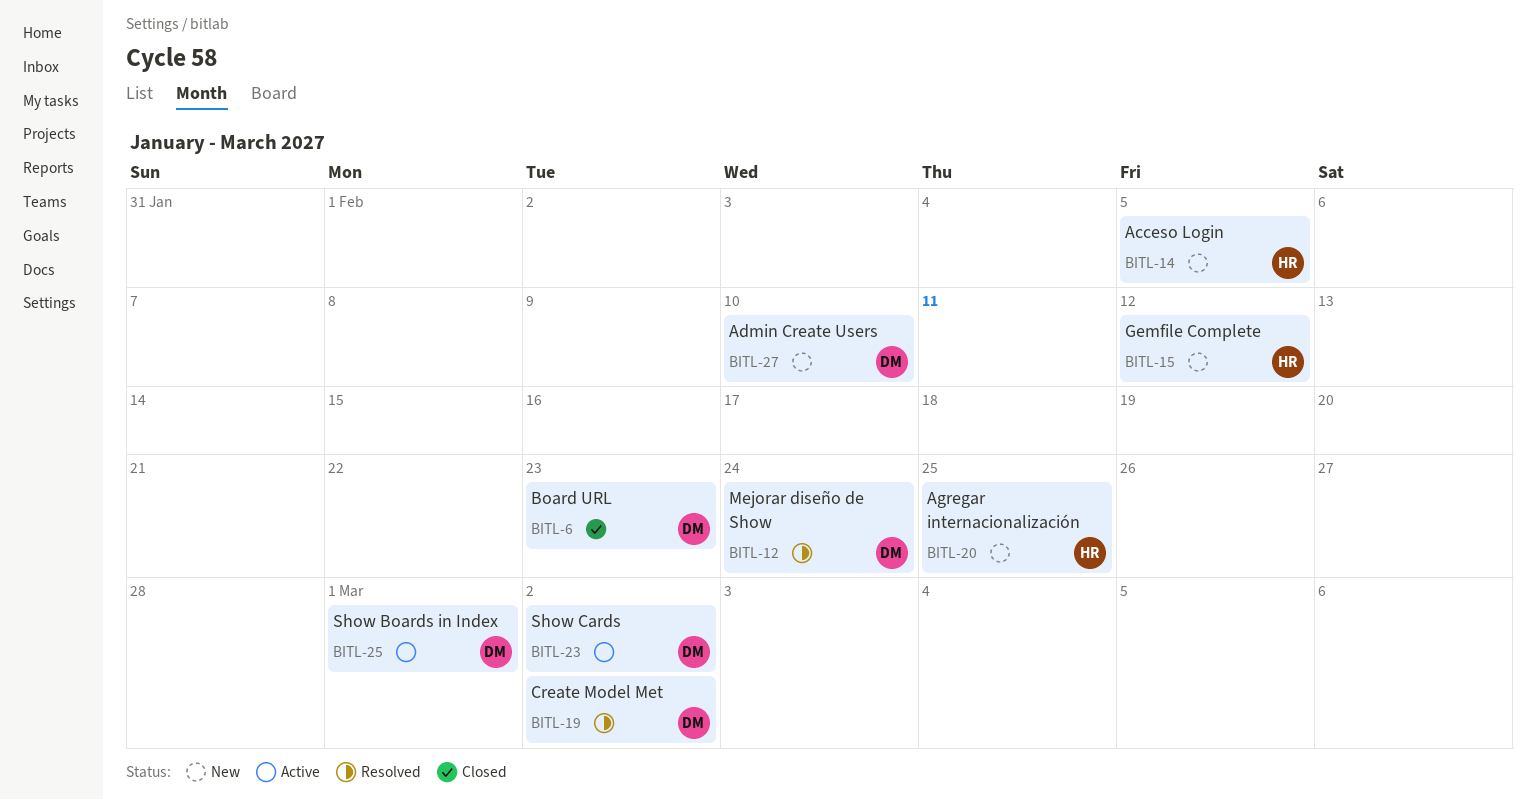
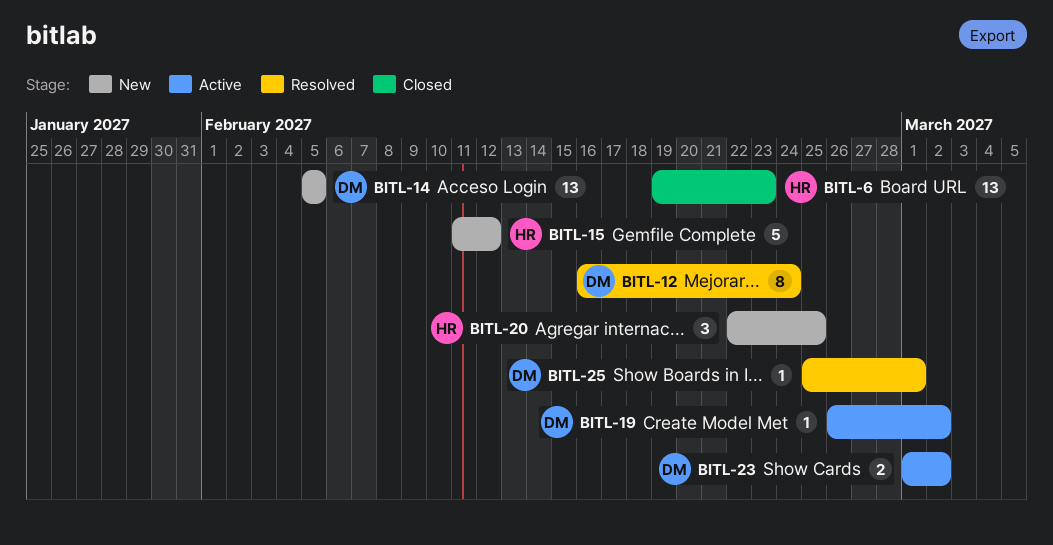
BITL-6, owner: DM -> HR
BITL-14, owner: HR -> DM
BITL-19, status: Resolved -> Active
BITL-25, status: Active -> Resolved
BITL-27: present -> none

